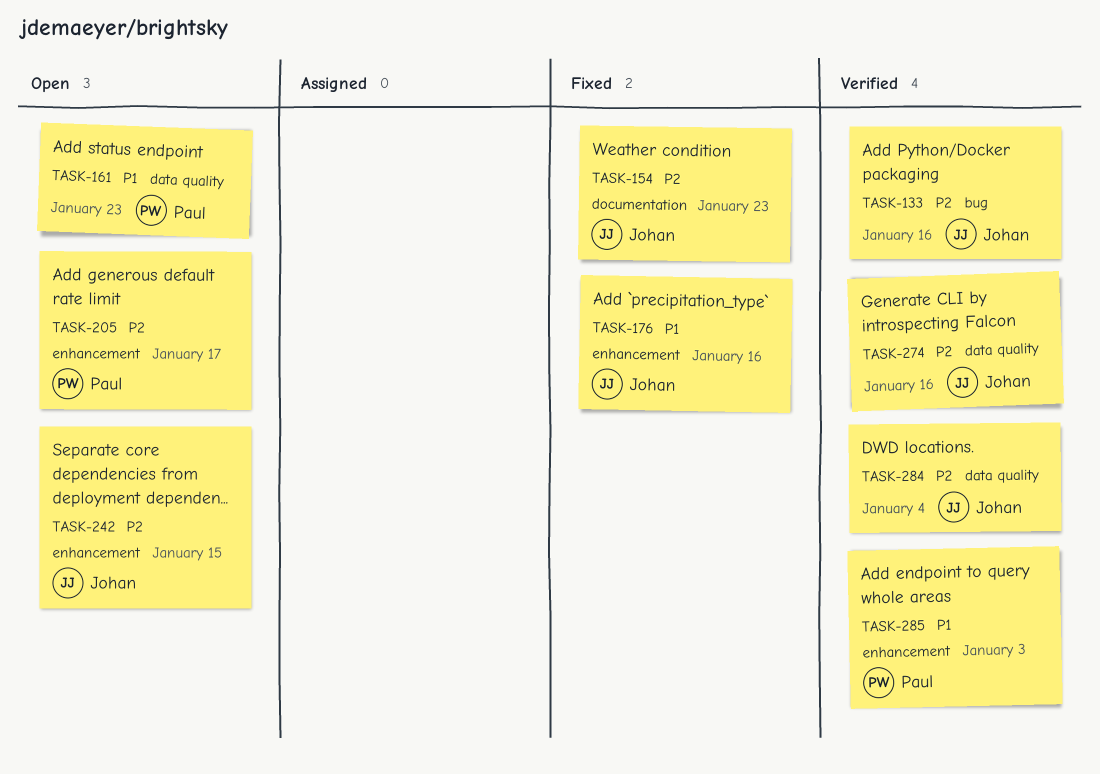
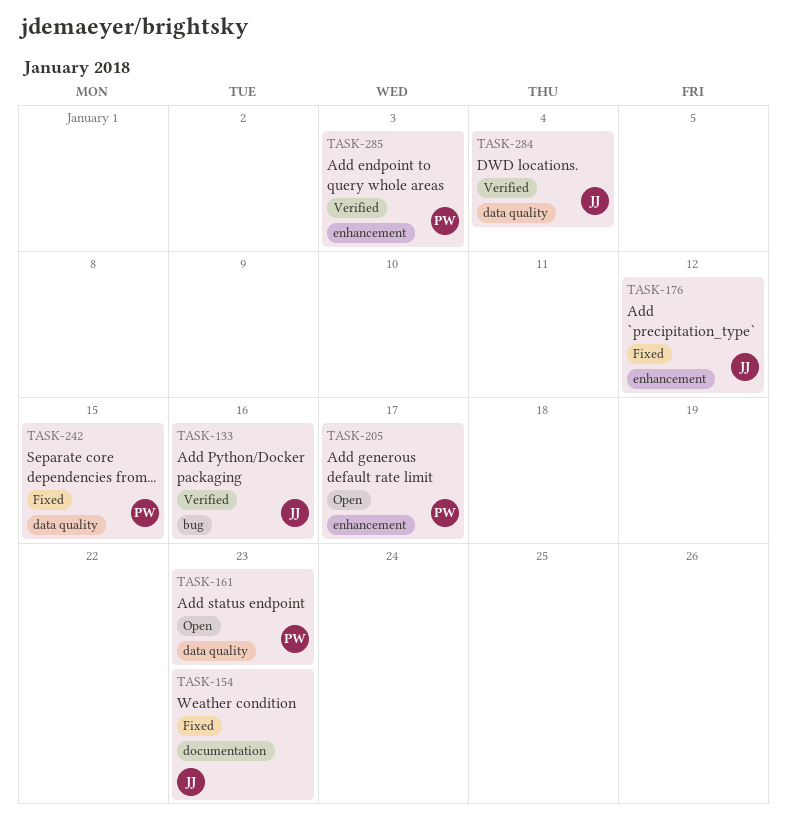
TASK-176, due: Jan 16 -> Jan 12
TASK-242, status: Open -> Fixed
TASK-242, owner: Johan -> Paul
TASK-242, label: enhancement -> data quality
TASK-274: present -> none

